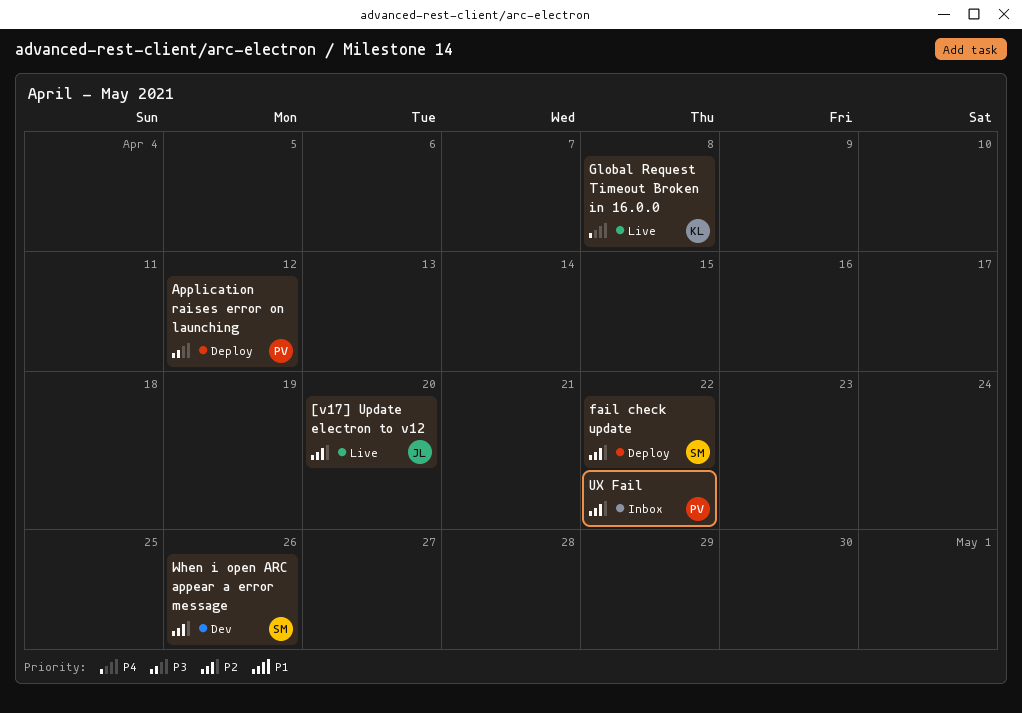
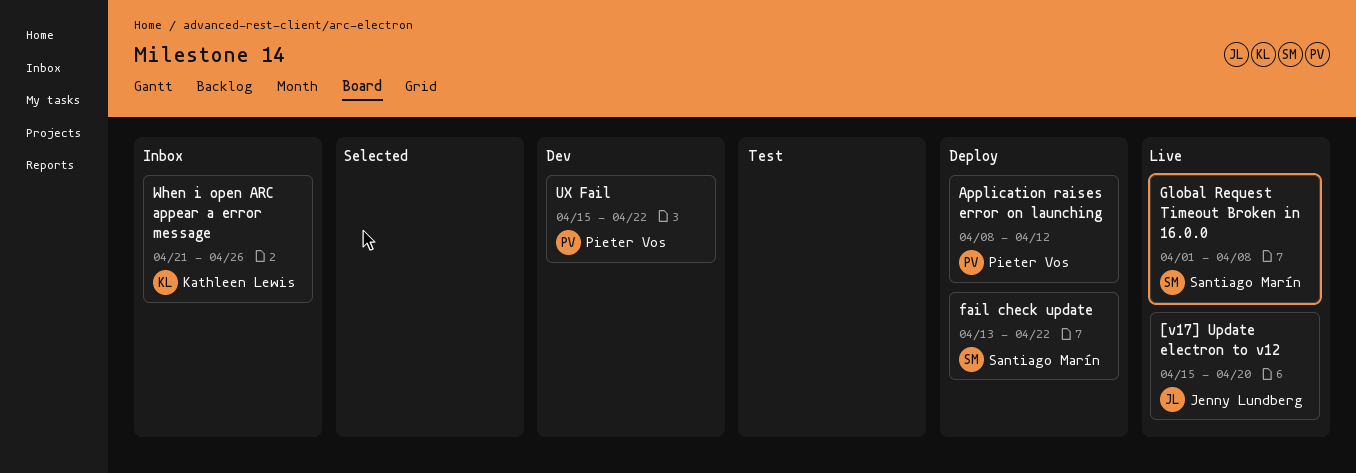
Global Request Timeout Broken in 16.0.0, owner: Kathleen Lewis -> Santiago Marín
UX Fail, status: Inbox -> Dev
When i open ARC appear a error message, status: Dev -> Inbox
When i open ARC appear a error message, owner: Santiago Marín -> Kathleen Lewis

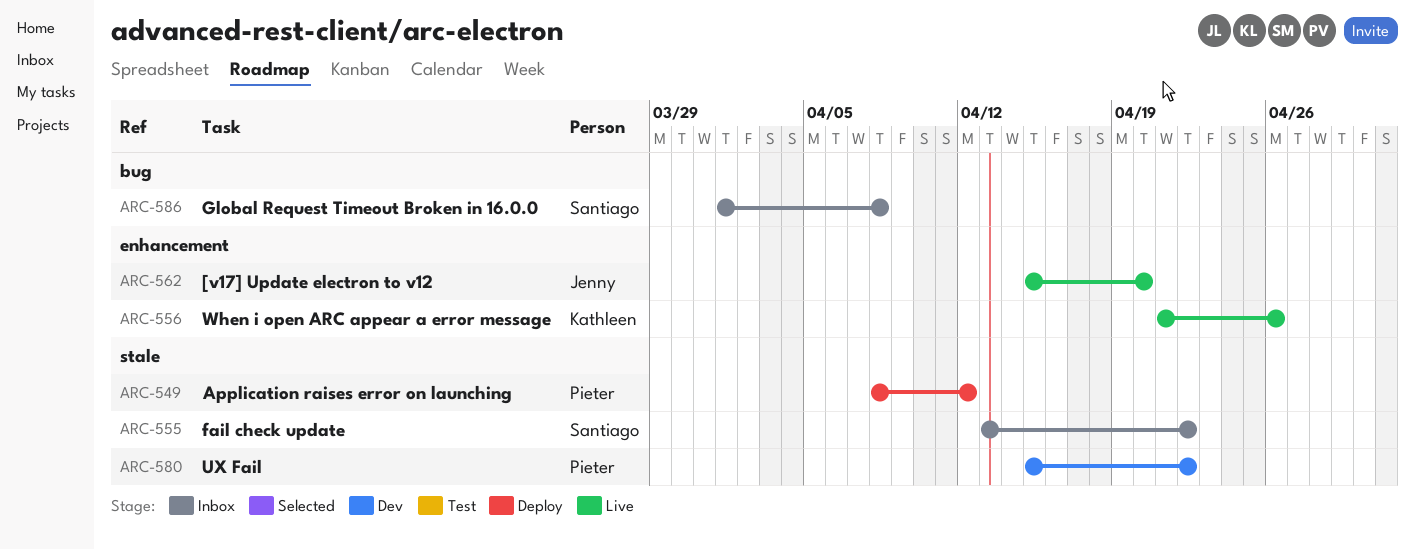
fail check update, status: Deploy -> Inbox
Global Request Timeout Broken in 16.0.0, status: Live -> Inbox
When i open ARC appear a error message, status: Inbox -> Live

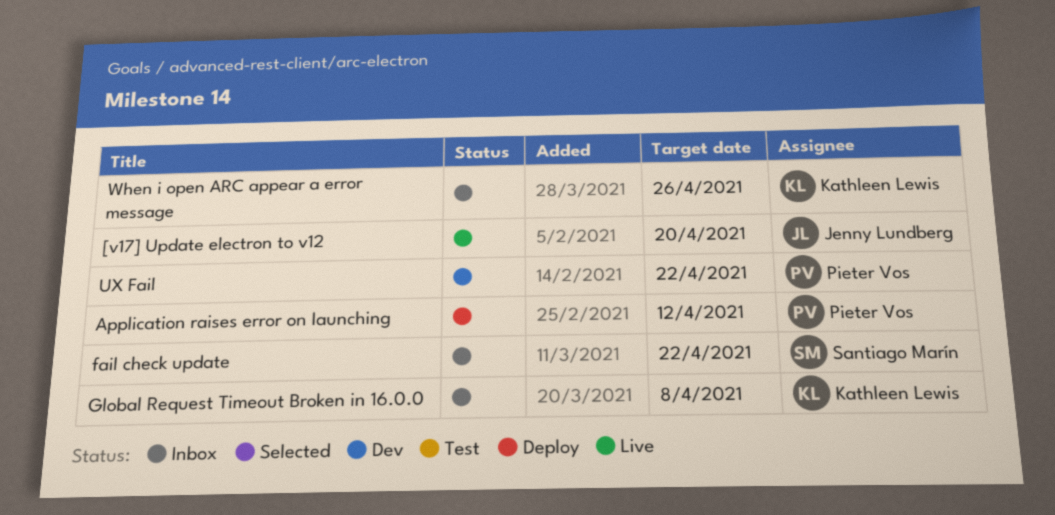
Global Request Timeout Broken in 16.0.0, owner: Santiago Marín -> Kathleen Lewis
When i open ARC appear a error message, status: Live -> Inbox

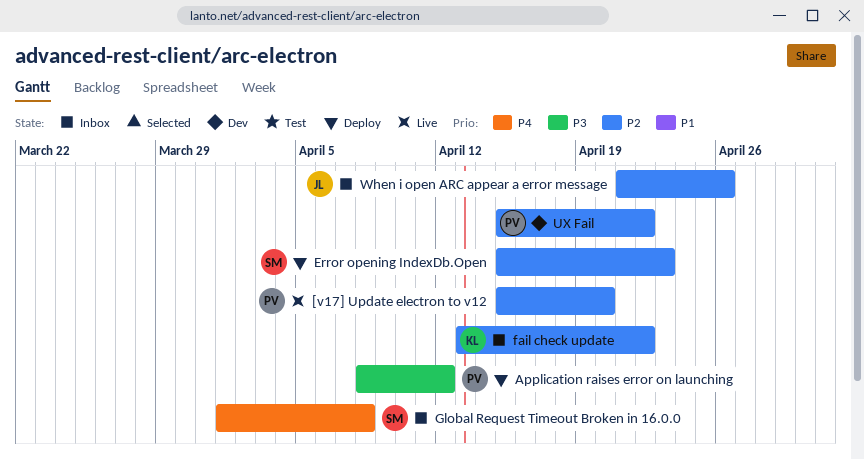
[v17] Update electron to v12, owner: Jenny Lundberg -> Pieter Vos
Error opening IndexDb.Open: none -> present
fail check update, owner: Santiago Marín -> Kathleen Lewis
Global Request Timeout Broken in 16.0.0, owner: Kathleen Lewis -> Santiago Marín
When i open ARC appear a error message, owner: Kathleen Lewis -> Jenny Lundberg

